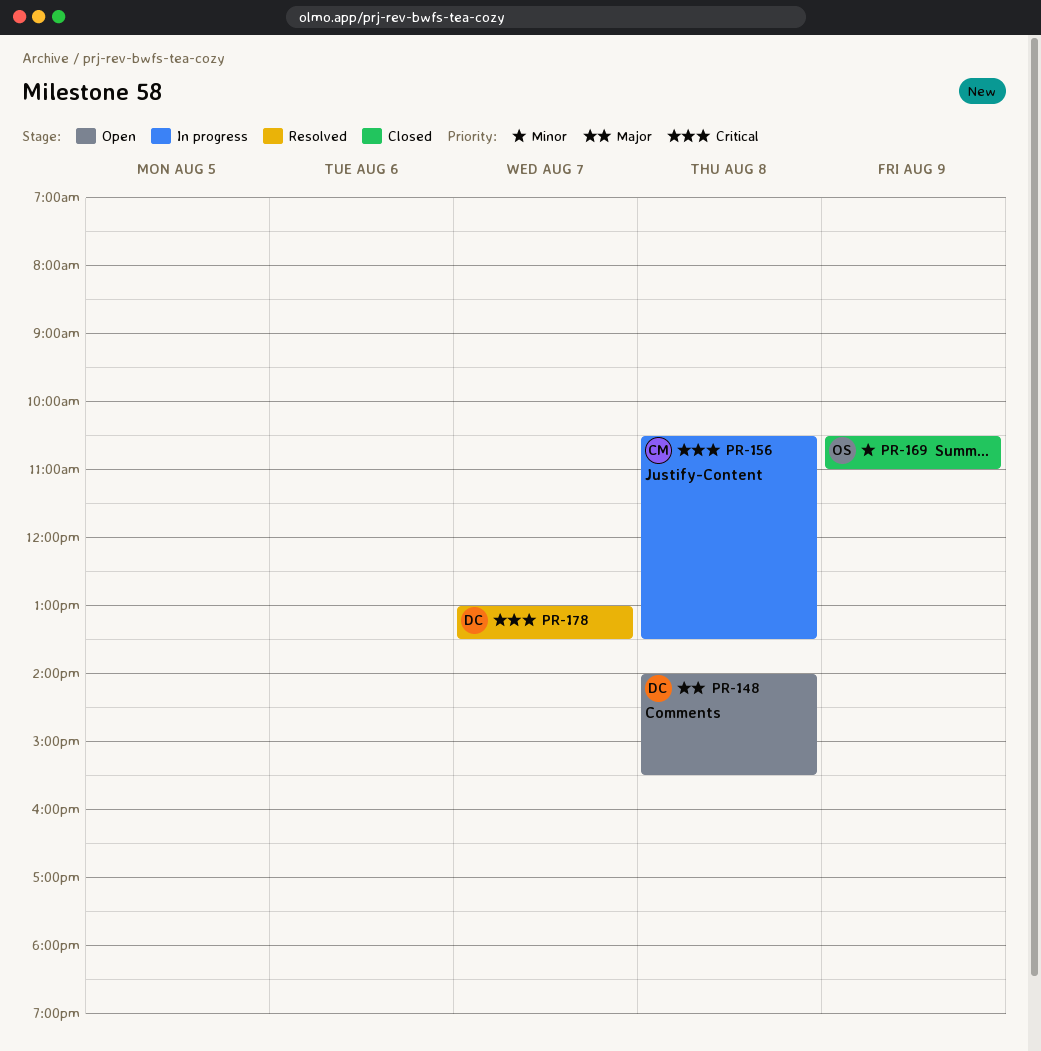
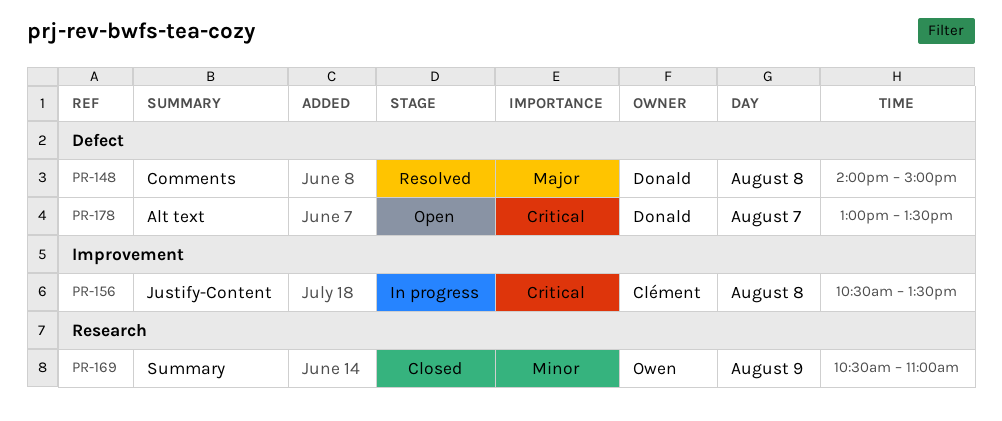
PR-148, status: Open -> Resolved
PR-148, ends: 15:30 -> 15:00
PR-178, status: Resolved -> Open

